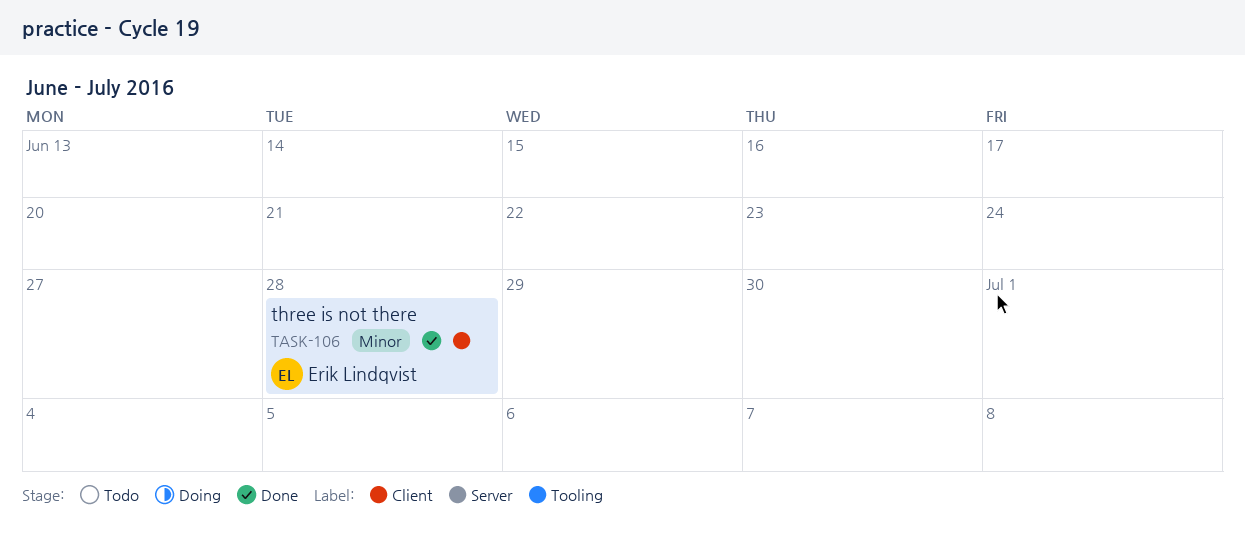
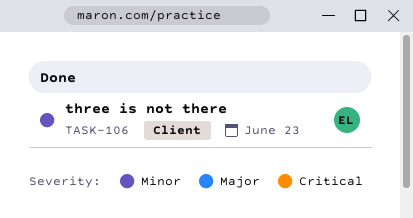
TASK-106, due: Jun 28 -> Jun 23

